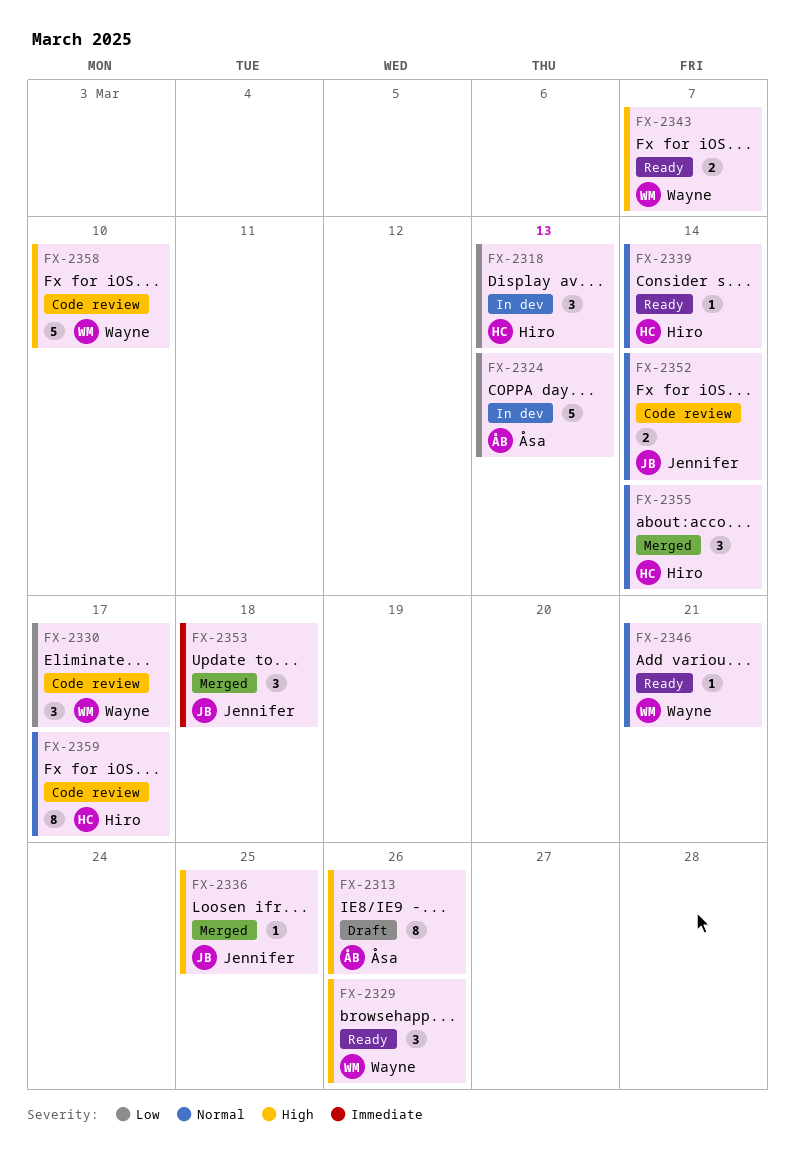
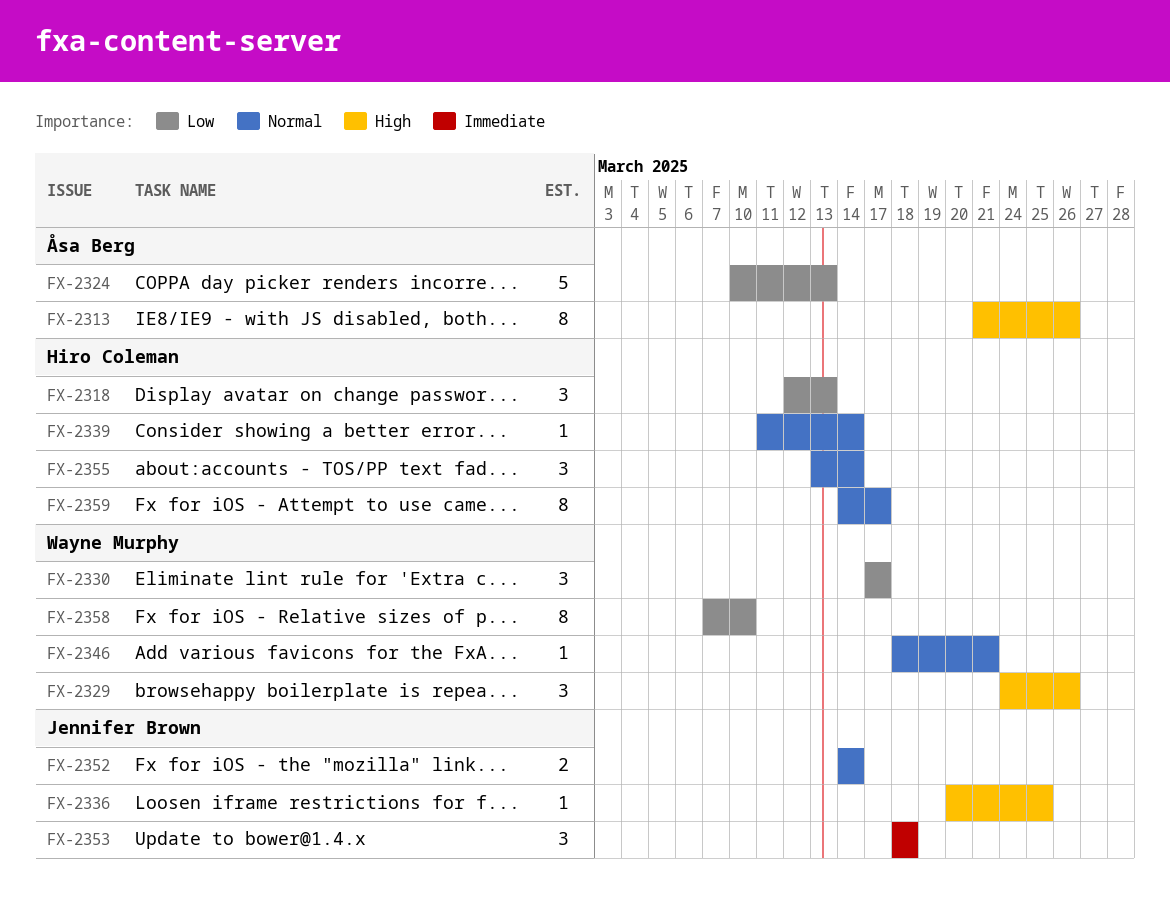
FX-2343: present -> none
FX-2358, priority: High -> Low
FX-2358, estimate: 5 -> 8

